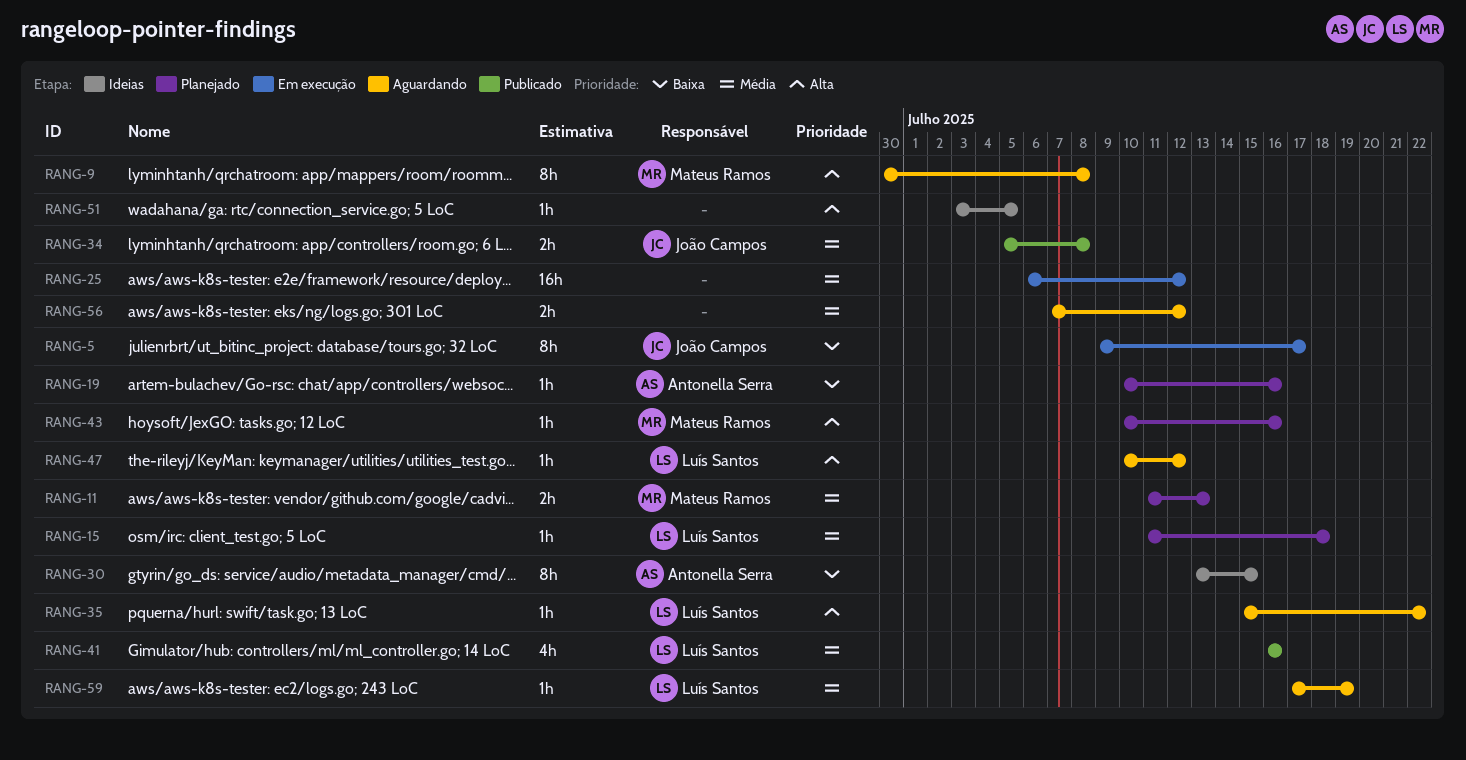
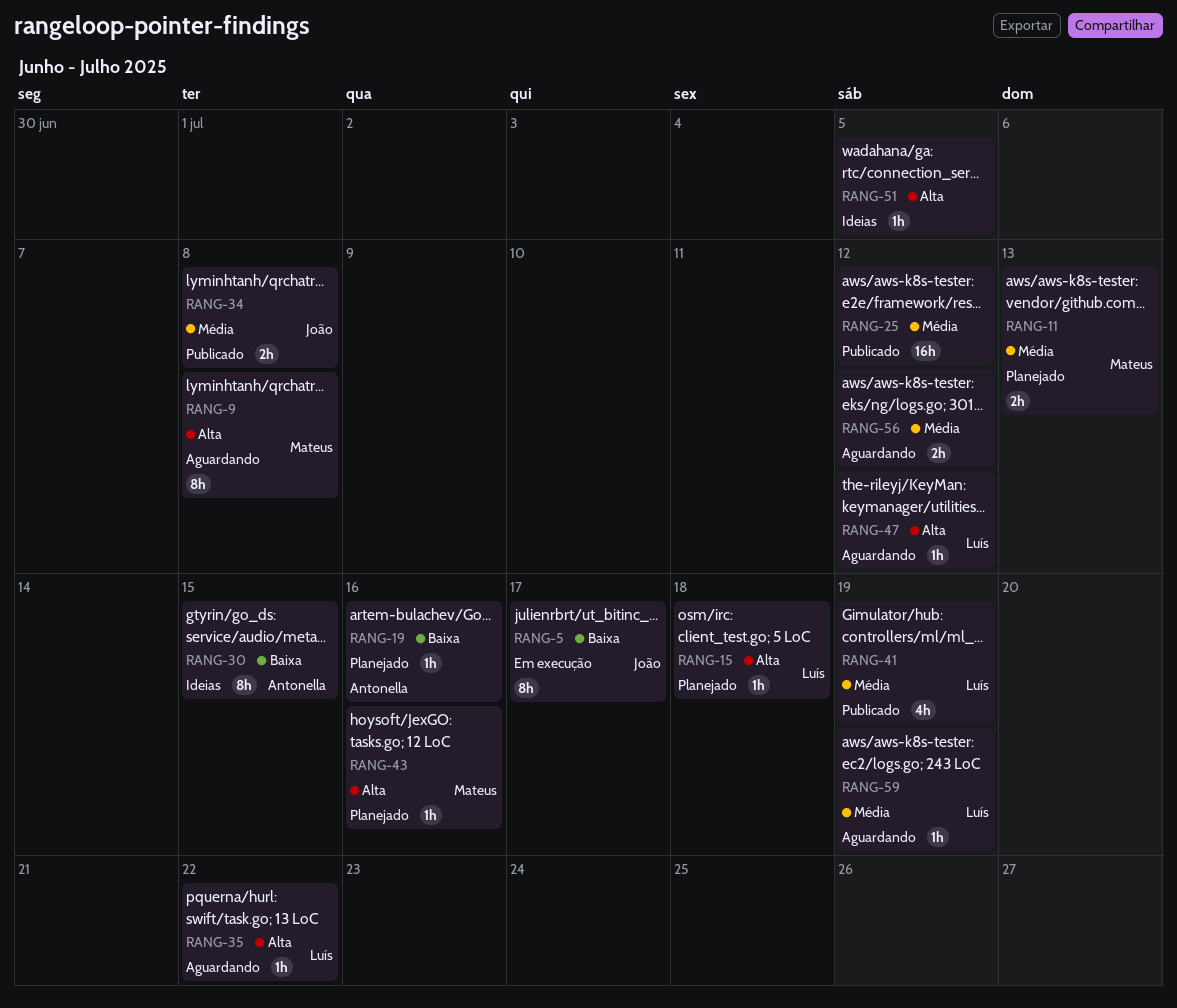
RANG-15, priority: Média -> Alta
RANG-25, status: Em execução -> Publicado
RANG-41, due: Jul 16 -> Jul 19

